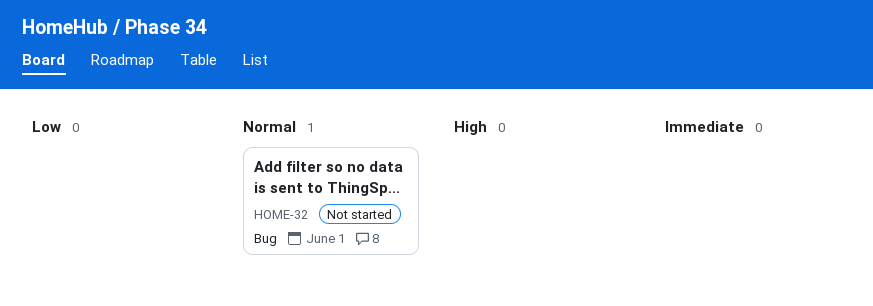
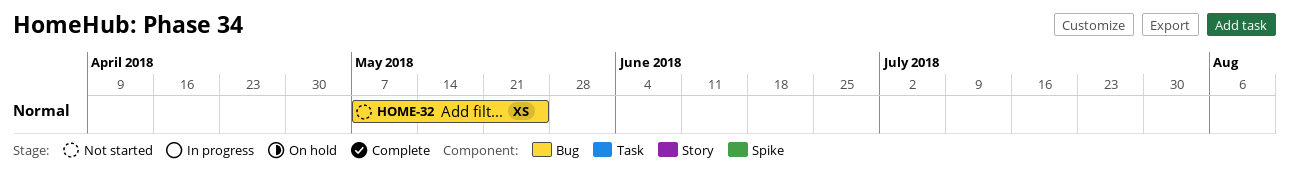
HOME-32, due: Jun 1 -> May 25

